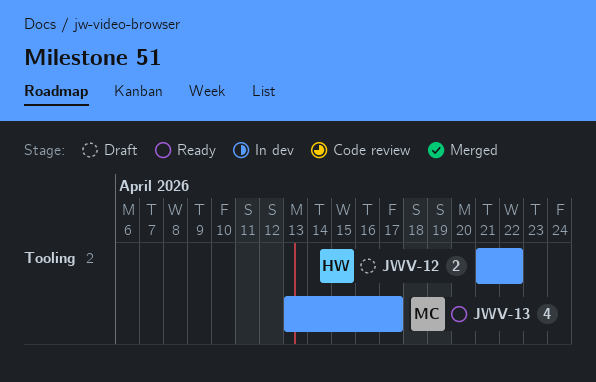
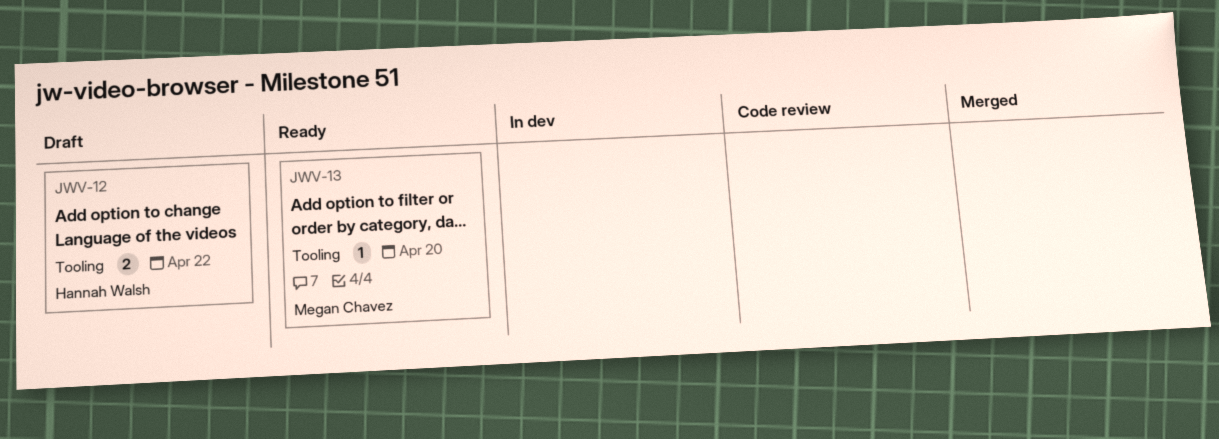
JWV-13, estimate: 4 -> 1
JWV-13, due: Apr 17 -> Apr 20

